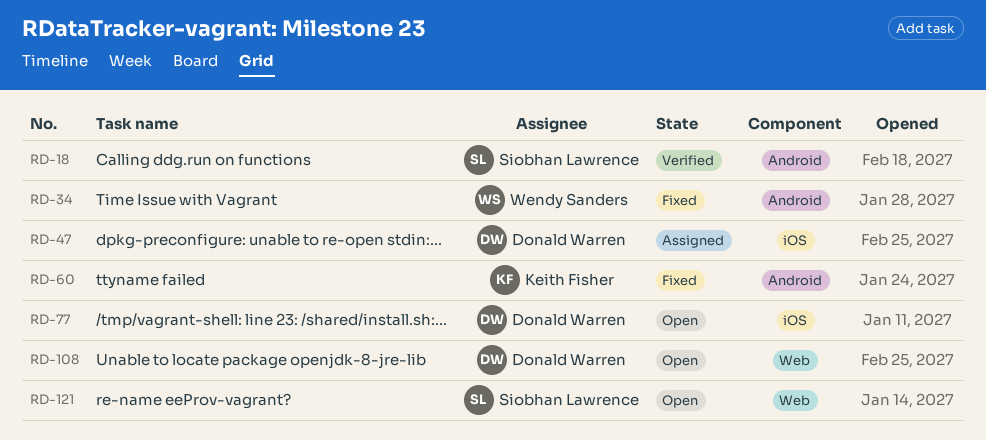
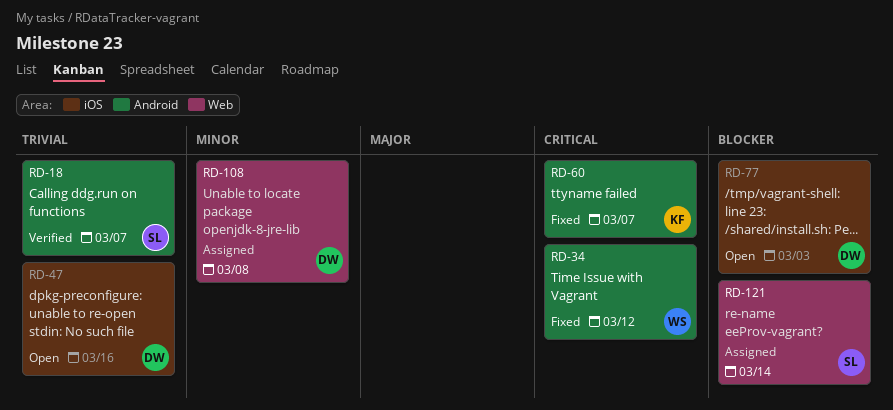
RD-47, status: Assigned -> Open
RD-108, status: Open -> Assigned
RD-121, status: Open -> Assigned

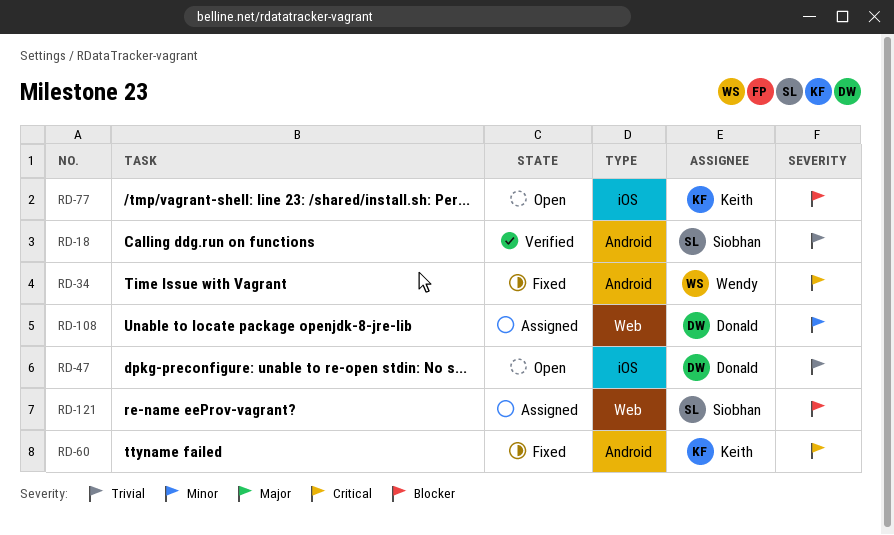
RD-77, owner: Donald -> Keith

